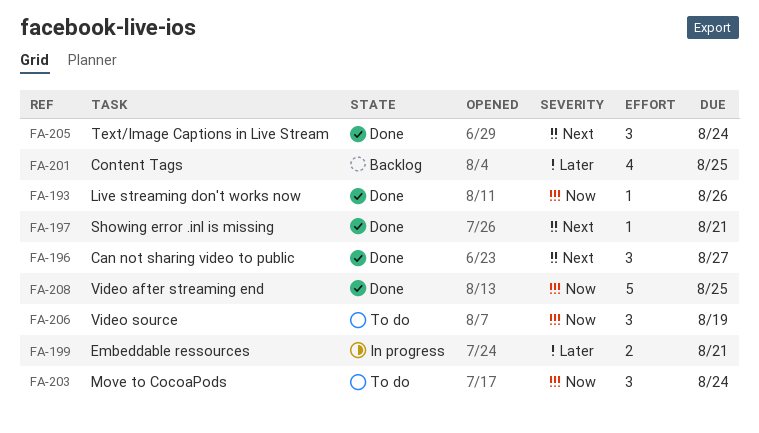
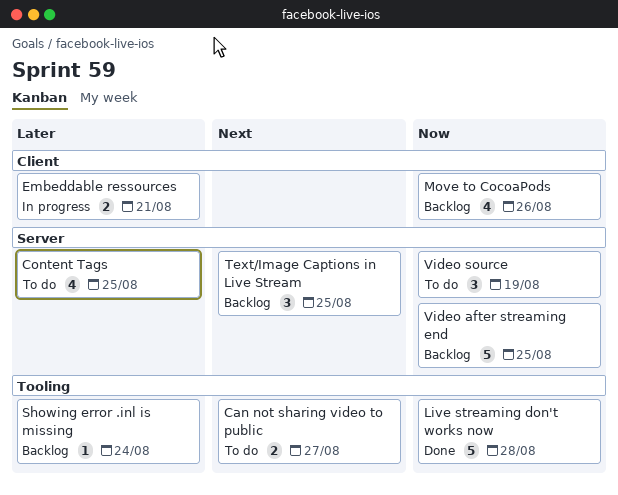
Can not sharing video to public, status: Done -> To do
Can not sharing video to public, estimate: 3 -> 2
Content Tags, status: Backlog -> To do
Live streaming don't works now, estimate: 1 -> 5
Live streaming don't works now, due: Aug 26 -> Aug 28
Move to CocoaPods, status: To do -> Backlog
Move to CocoaPods, estimate: 3 -> 4
Move to CocoaPods, due: Aug 24 -> Aug 26
Showing error .inl is missing, status: Done -> Backlog
Showing error .inl is missing, priority: Next -> Later
Showing error .inl is missing, due: Aug 21 -> Aug 24
Text/Image Captions in Live Stream, status: Done -> Backlog
Text/Image Captions in Live Stream, due: Aug 24 -> Aug 25
Video after streaming end, status: Done -> Backlog

